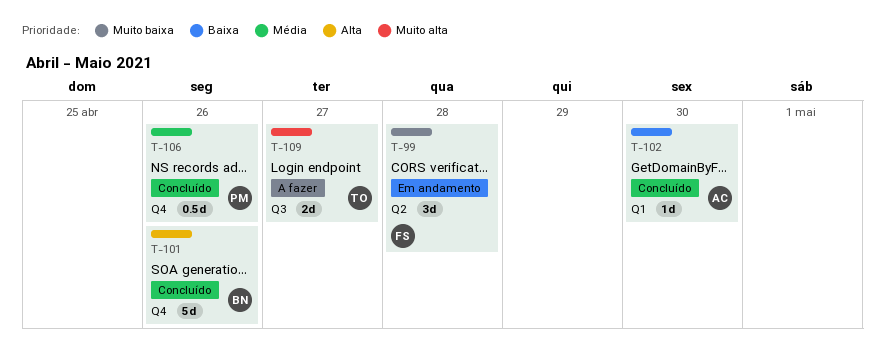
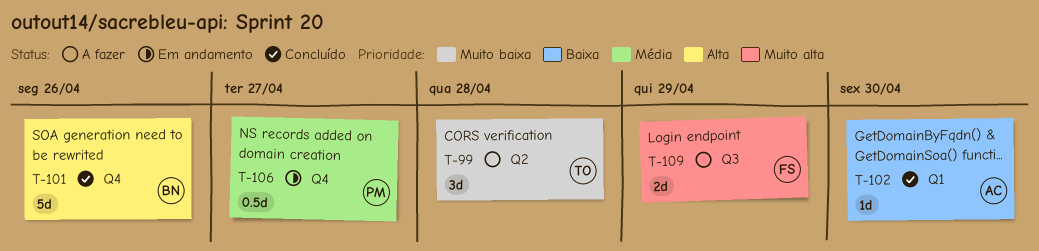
T-99, status: Em andamento -> A fazer
T-99, owner: FS -> TO
T-106, status: Concluído -> Em andamento
T-106, due: Apr 26 -> Apr 27
T-109, owner: TO -> FS
T-109, due: Apr 27 -> Apr 29

